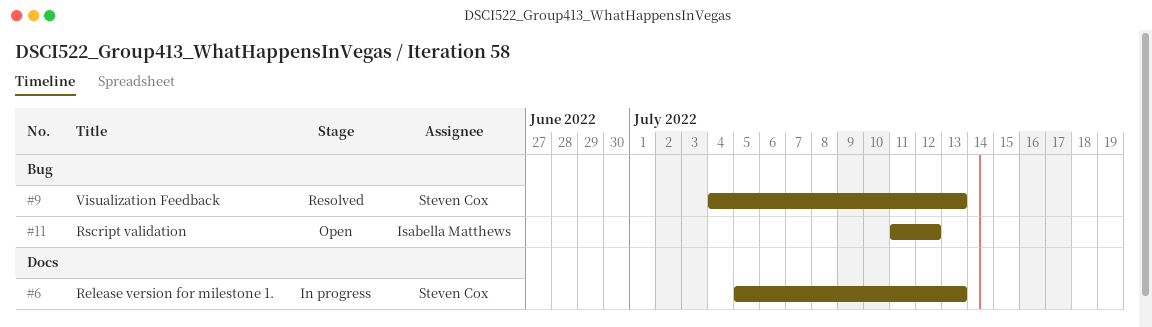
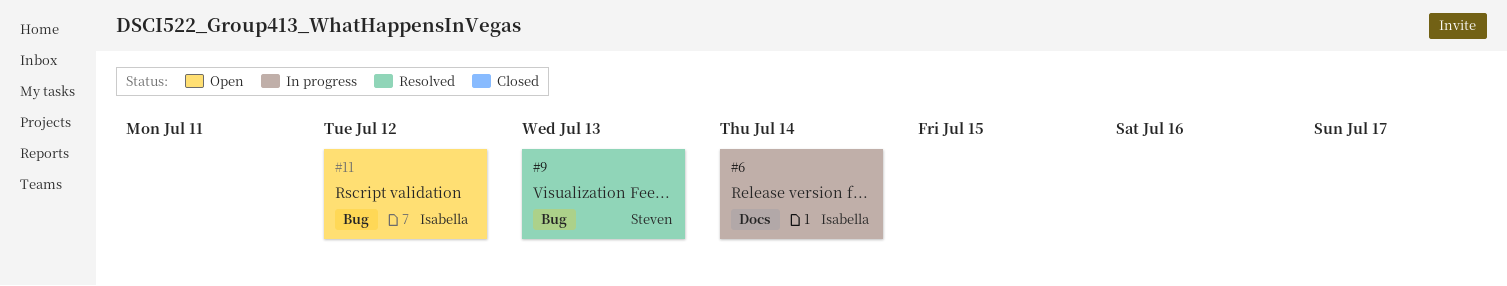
#6, owner: Steven Cox -> Isabella Matthews
#6, due: Jul 13 -> Jul 14

